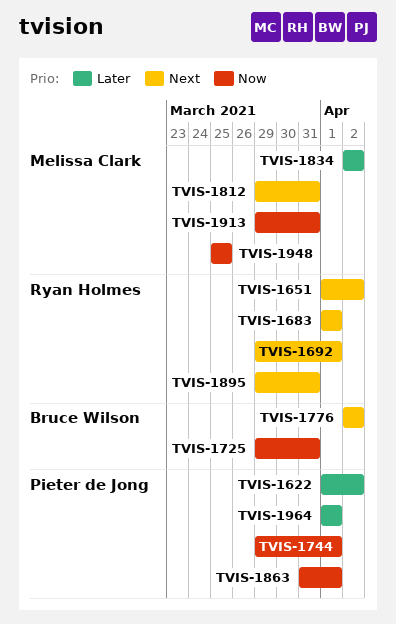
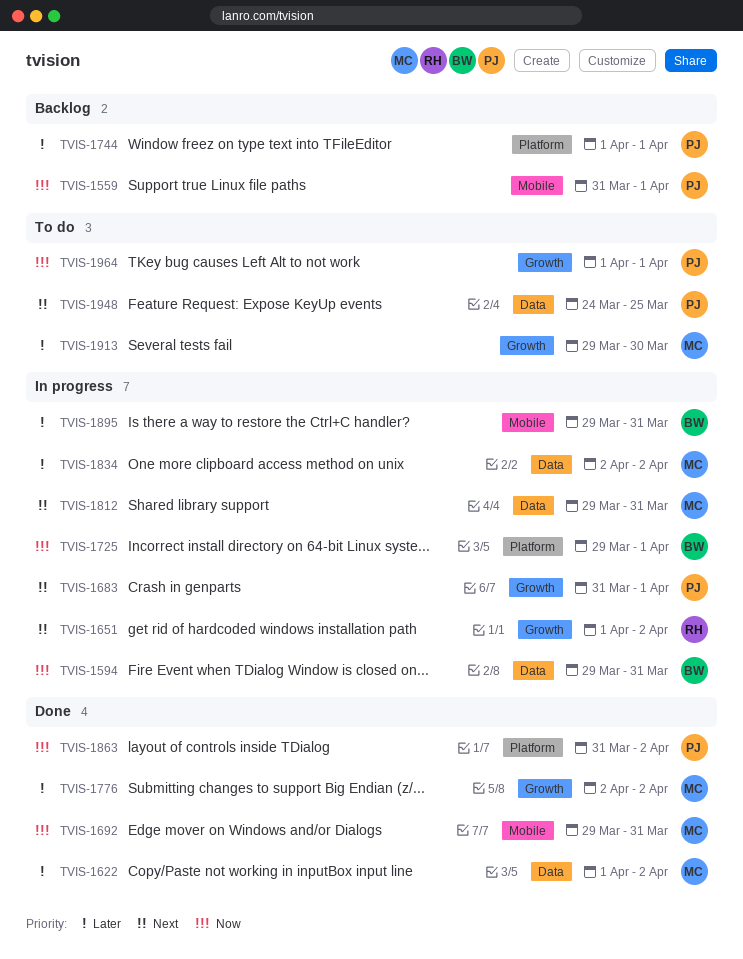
TVIS-1559: none -> present
TVIS-1594: none -> present
TVIS-1622, owner: Pieter de Jong -> Melissa Clark
TVIS-1683, owner: Ryan Holmes -> Pieter de Jong
TVIS-1683, start: Apr 1 -> Mar 31
TVIS-1692, owner: Ryan Holmes -> Melissa Clark
TVIS-1692, priority: Next -> Now
TVIS-1692, due: Apr 1 -> Mar 31
TVIS-1725, due: Mar 31 -> Apr 1
TVIS-1744, priority: Now -> Later
TVIS-1744, start: Mar 29 -> Apr 1
TVIS-1776, owner: Bruce Wilson -> Melissa Clark
TVIS-1776, priority: Next -> Later
TVIS-1863, due: Apr 1 -> Apr 2
TVIS-1895, owner: Ryan Holmes -> Bruce Wilson
TVIS-1895, priority: Next -> Later
TVIS-1913, priority: Now -> Later
TVIS-1913, due: Mar 31 -> Mar 30
TVIS-1948, owner: Melissa Clark -> Pieter de Jong
TVIS-1948, priority: Now -> Next
TVIS-1948, start: Mar 25 -> Mar 24
TVIS-1964, priority: Later -> Now

